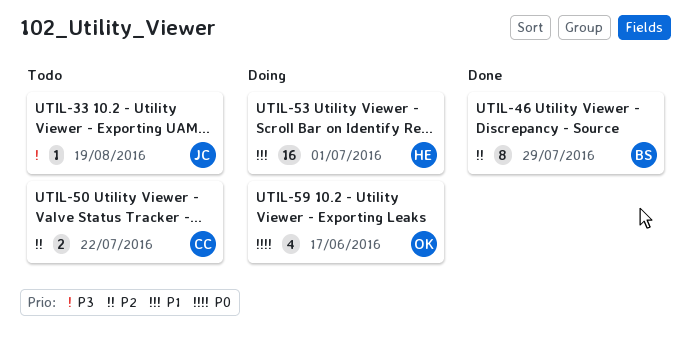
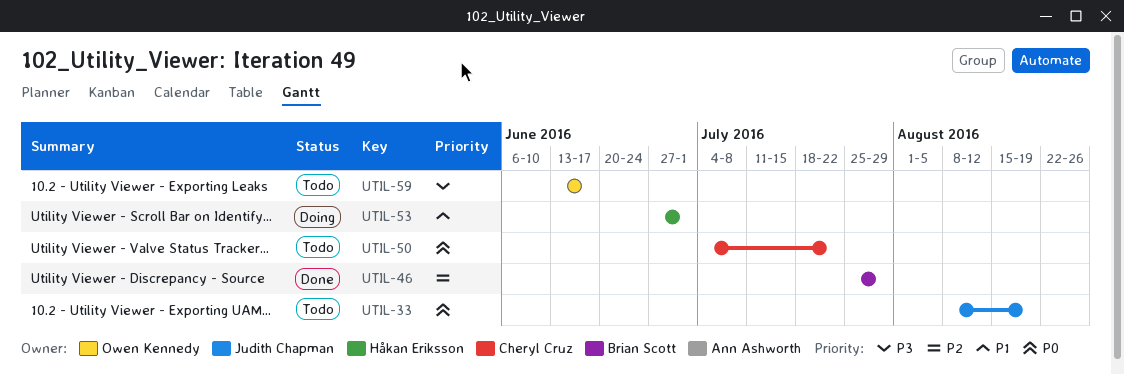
UTIL-33, priority: P3 -> P0
UTIL-50, priority: P2 -> P0
UTIL-59, status: Doing -> Todo
UTIL-59, priority: P0 -> P3

